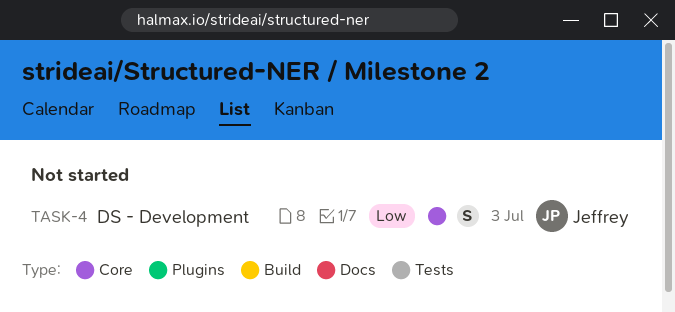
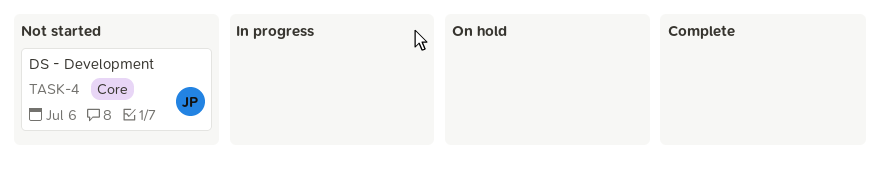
TASK-4, due: Jul 3 -> Jul 6

